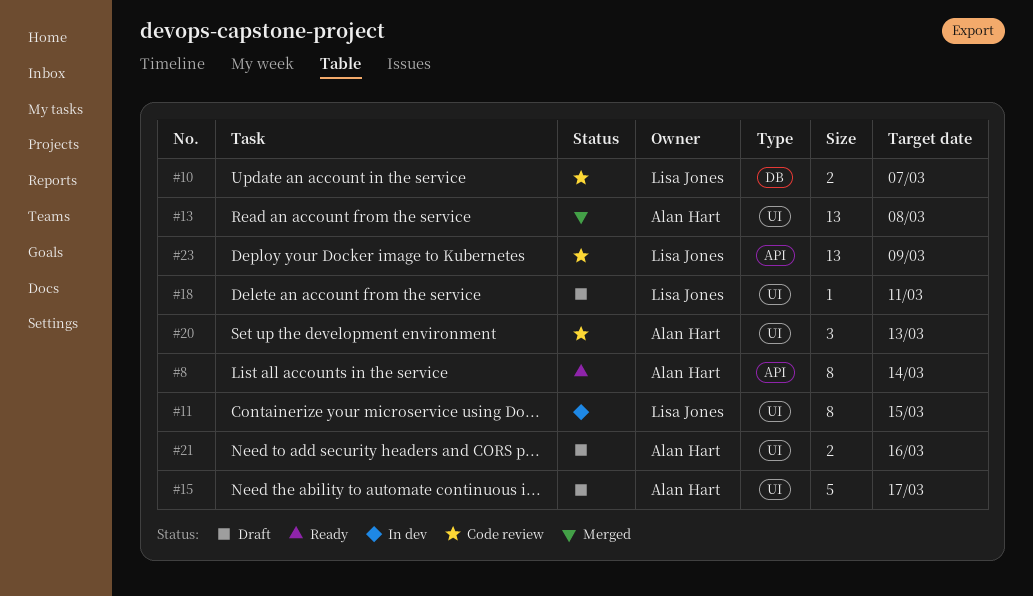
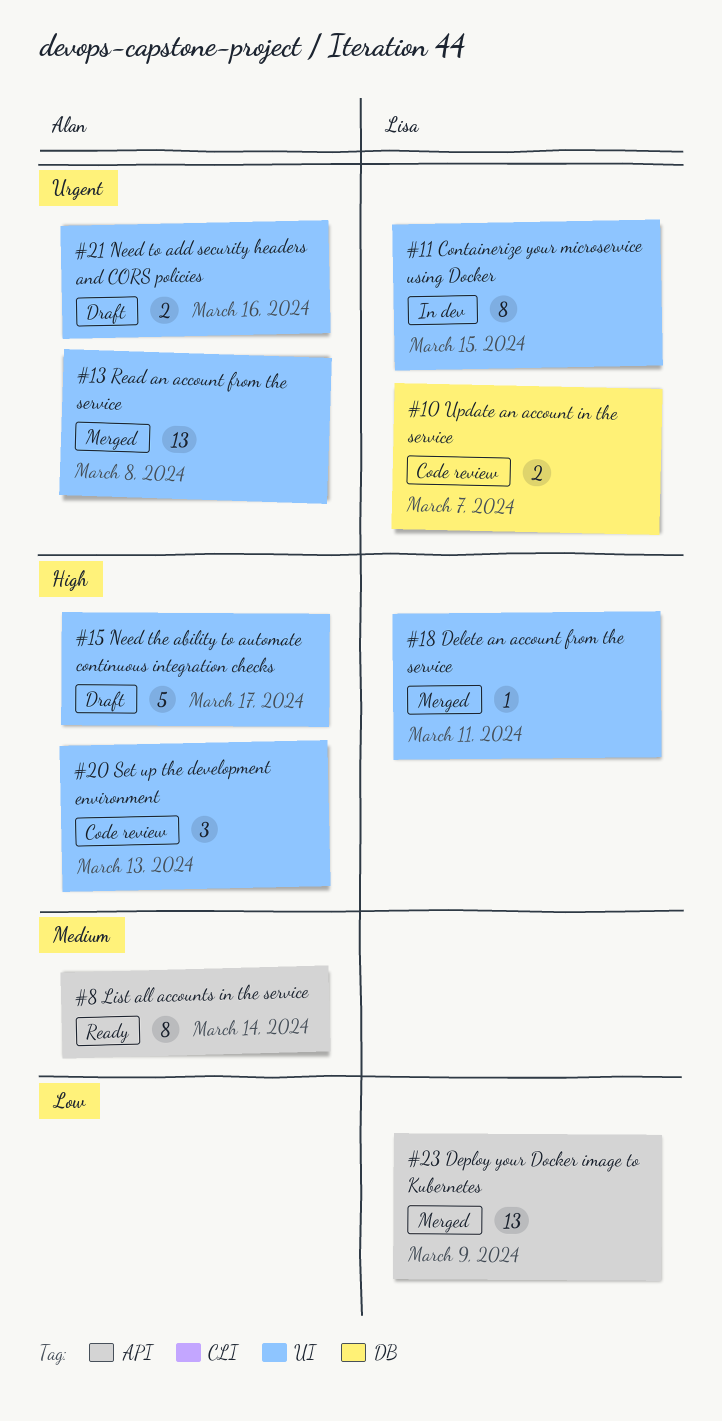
#18, status: Draft -> Merged
#23, status: Code review -> Merged

